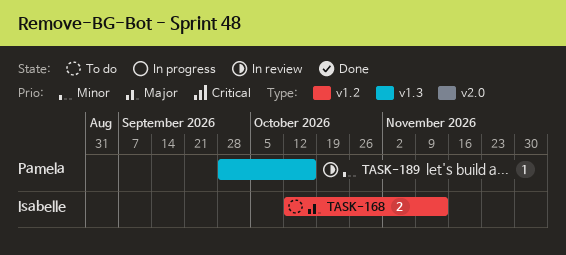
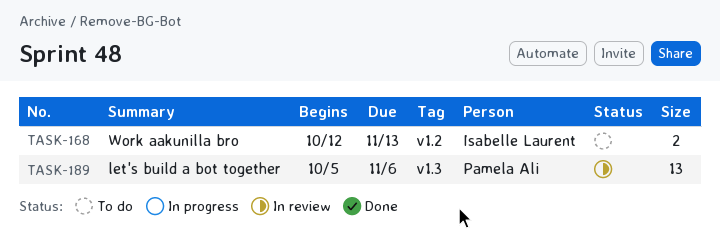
TASK-189, estimate: 1 -> 13
TASK-189, start: Sep 28 -> Oct 5
TASK-189, due: Oct 16 -> Nov 6

